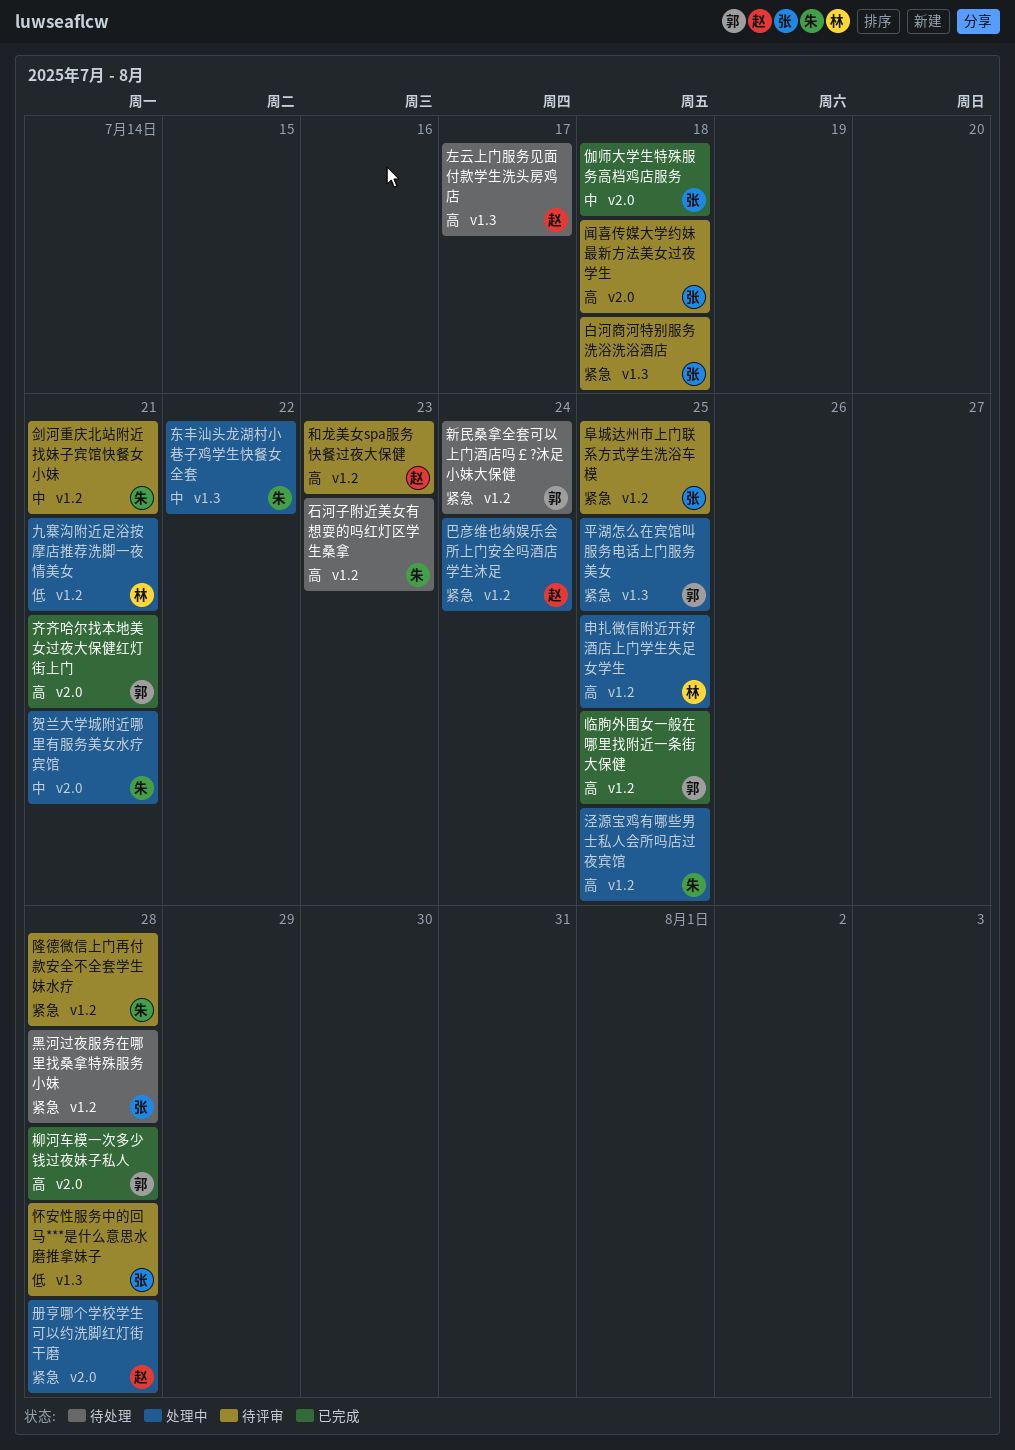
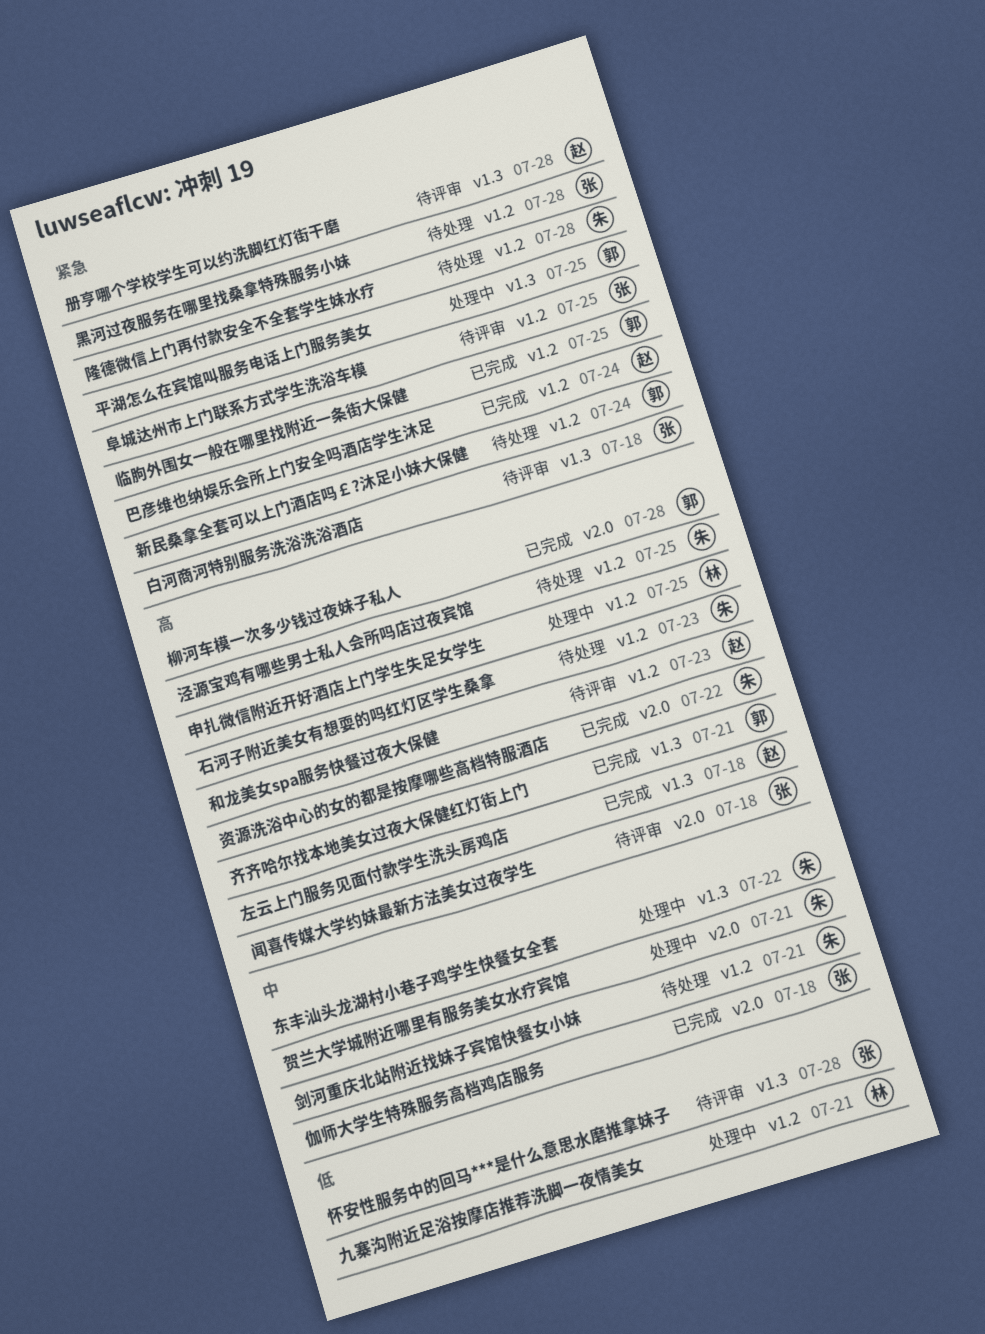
临朐外围女一般在哪里找附近一条街大保健, priority: 高 -> 紧急
册亨哪个学校学生可以约洗脚红灯街干磨, status: 处理中 -> 待评审
册亨哪个学校学生可以约洗脚红灯街干磨, label: v2.0 -> v1.3
剑河重庆北站附近找妹子宾馆快餐女小妹, status: 待评审 -> 待处理
左云上门服务见面付款学生洗头房鸡店, status: 待处理 -> 已完成
左云上门服务见面付款学生洗头房鸡店, due: Jul 17 -> Jul 18
巴彦维也纳娱乐会所上门安全吗酒店学生沐足, status: 处理中 -> 已完成
泾源宝鸡有哪些男士私人会所吗店过夜宾馆, status: 处理中 -> 待处理
资源洗浴中心的女的都是按摩哪些高档特服酒店: none -> present
隆德微信上门再付款安全不全套学生妹水疗, status: 待评审 -> 待处理
齐齐哈尔找本地美女过夜大保健红灯街上门, label: v2.0 -> v1.3

